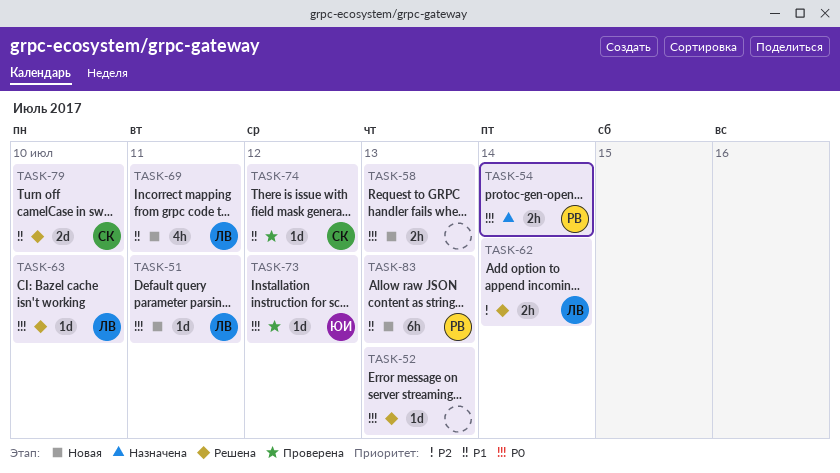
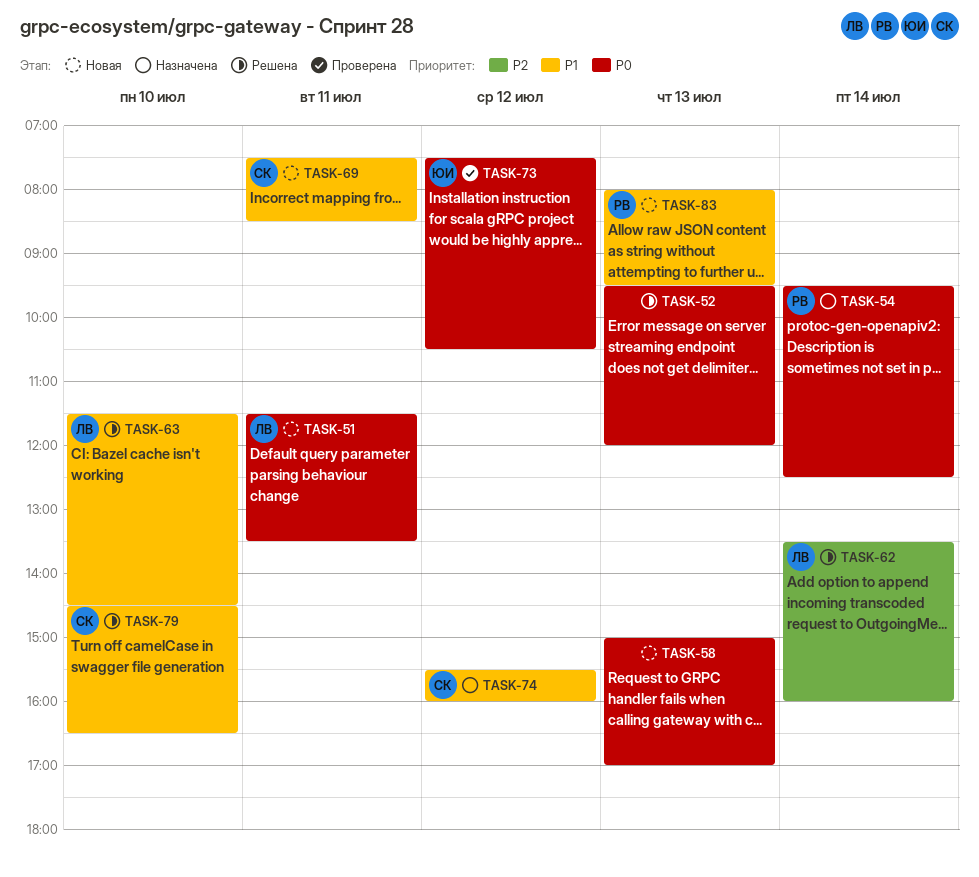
TASK-63, priority: P0 -> P1
TASK-69, owner: ЛВ -> СК
TASK-74, status: Проверена -> Назначена

